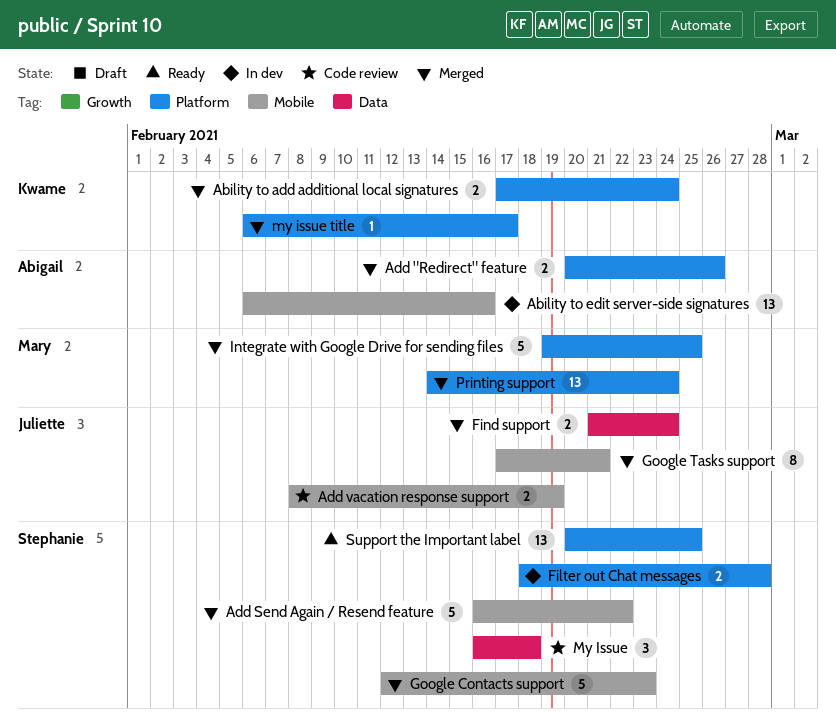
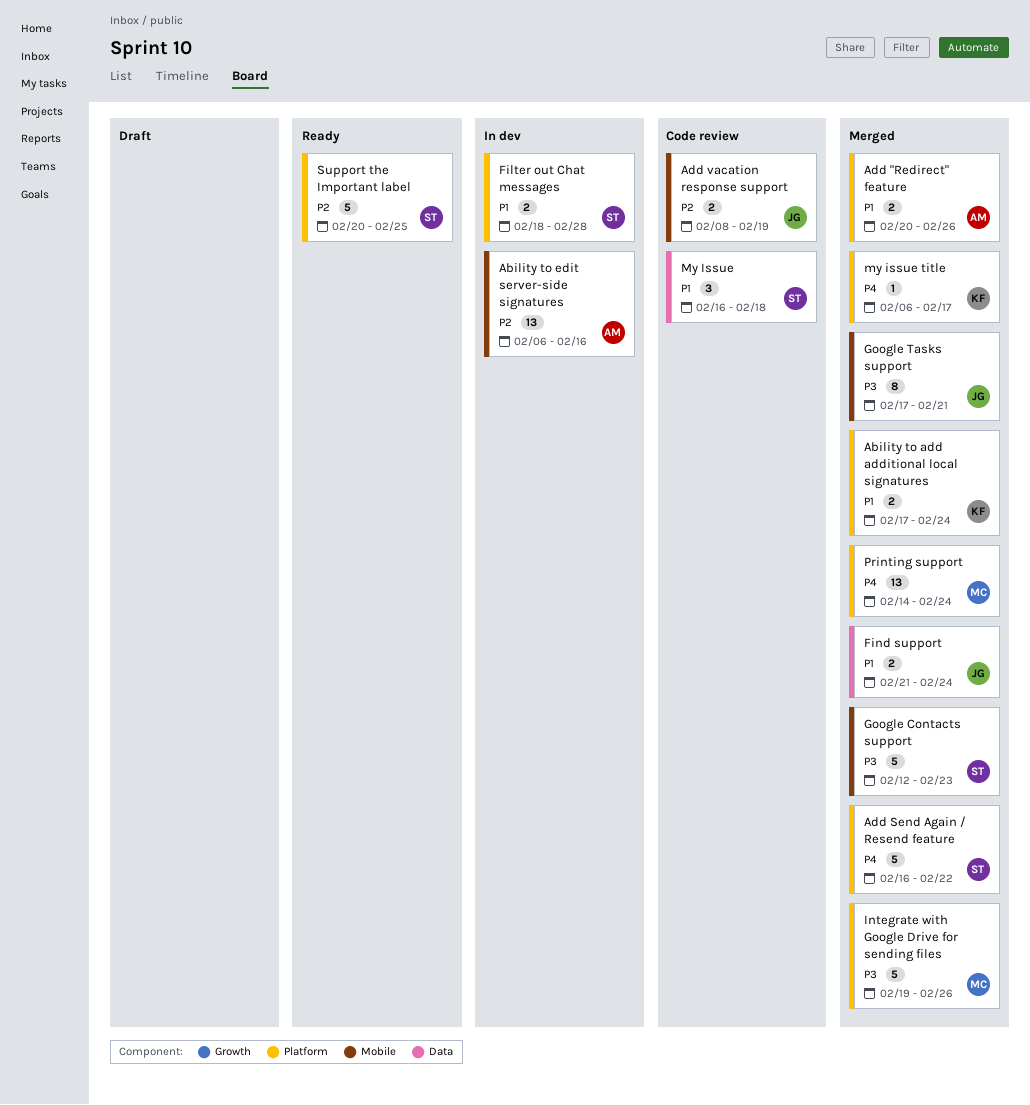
Add Send Again / Resend feature, label: Mobile -> Platform
Integrate with Google Drive for sending files, due: Feb 25 -> Feb 26
Support the Important label, estimate: 13 -> 5

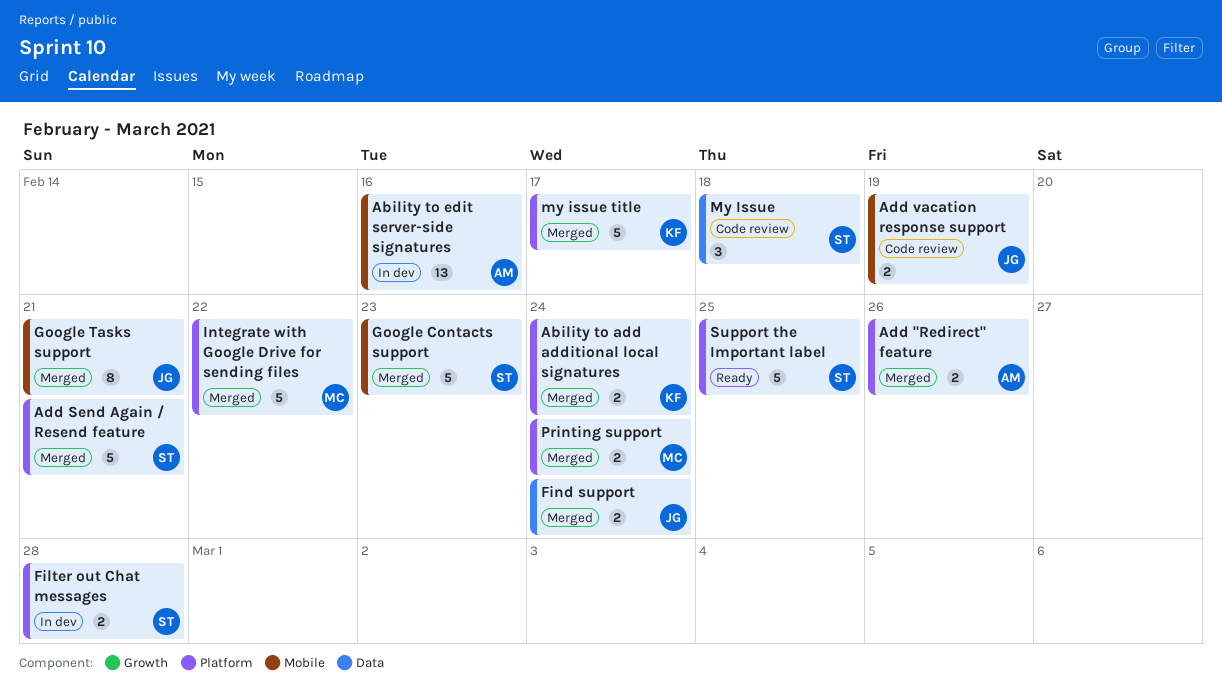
Add Send Again / Resend feature, due: Feb 22 -> Feb 21
Integrate with Google Drive for sending files, due: Feb 26 -> Feb 22
my issue title, estimate: 1 -> 5
Printing support, estimate: 13 -> 2

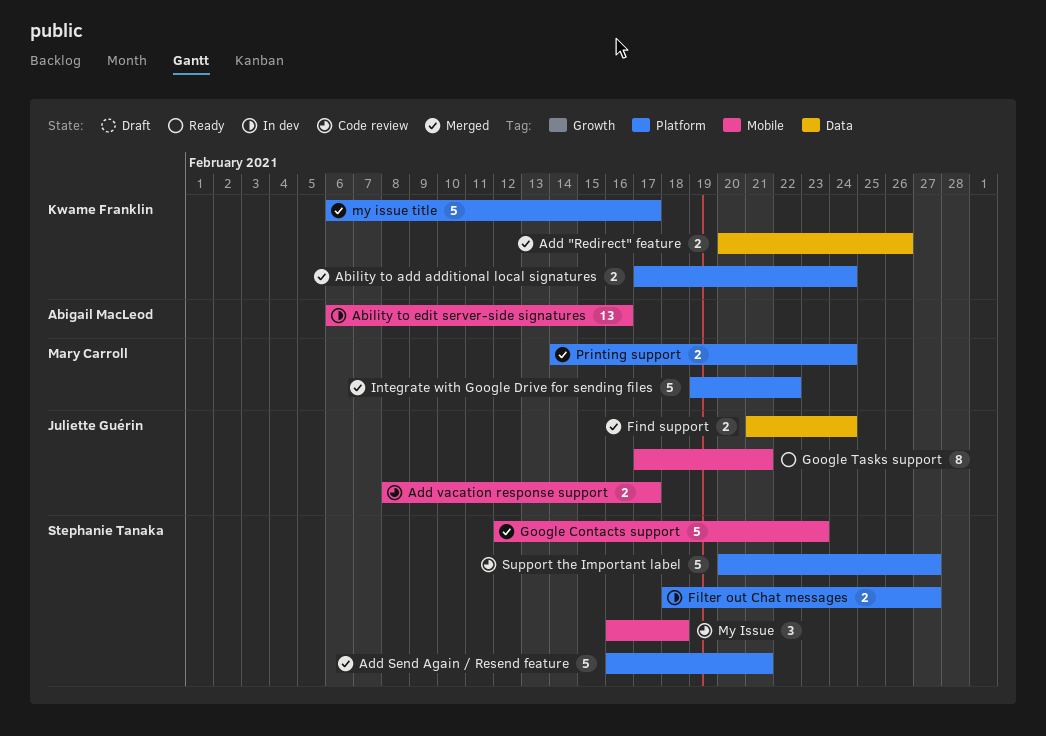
Add "Redirect" feature, owner: Abigail MacLeod -> Kwame Franklin
Add "Redirect" feature, label: Platform -> Data
Add vacation response support, due: Feb 19 -> Feb 17
Filter out Chat messages, due: Feb 28 -> Feb 27
Google Tasks support, status: Merged -> Ready
My Issue, label: Data -> Mobile
Support the Important label, status: Ready -> Code review
Support the Important label, due: Feb 25 -> Feb 27

